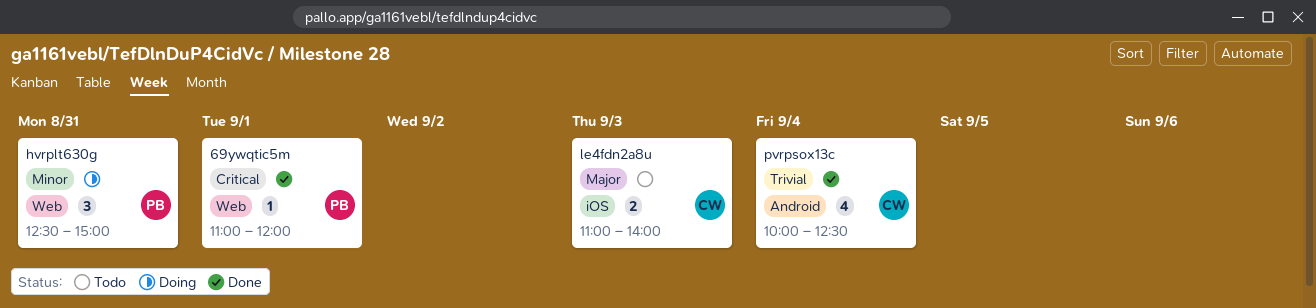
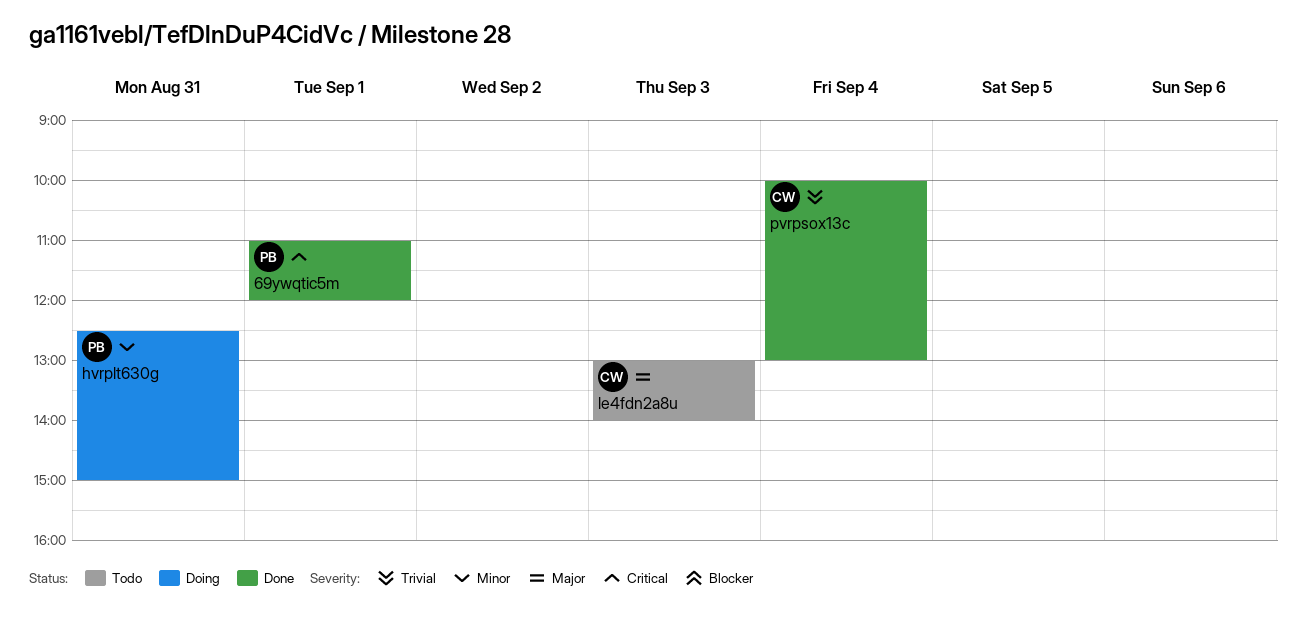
le4fdn2a8u, begins: 11:00 -> 13:00
pvrpsox13c, ends: 12:30 -> 13:00

